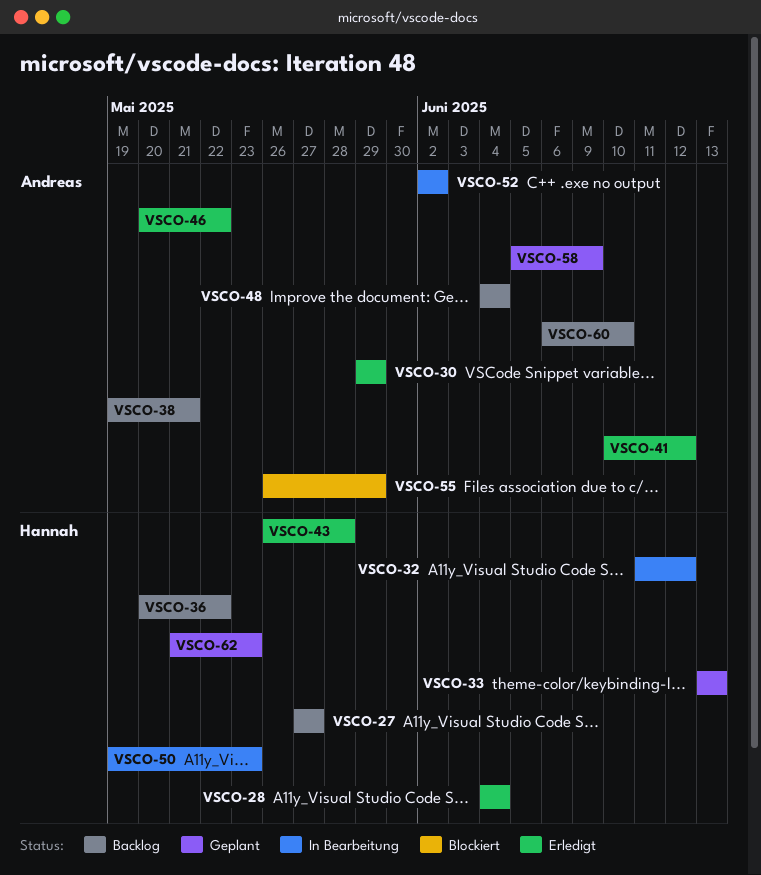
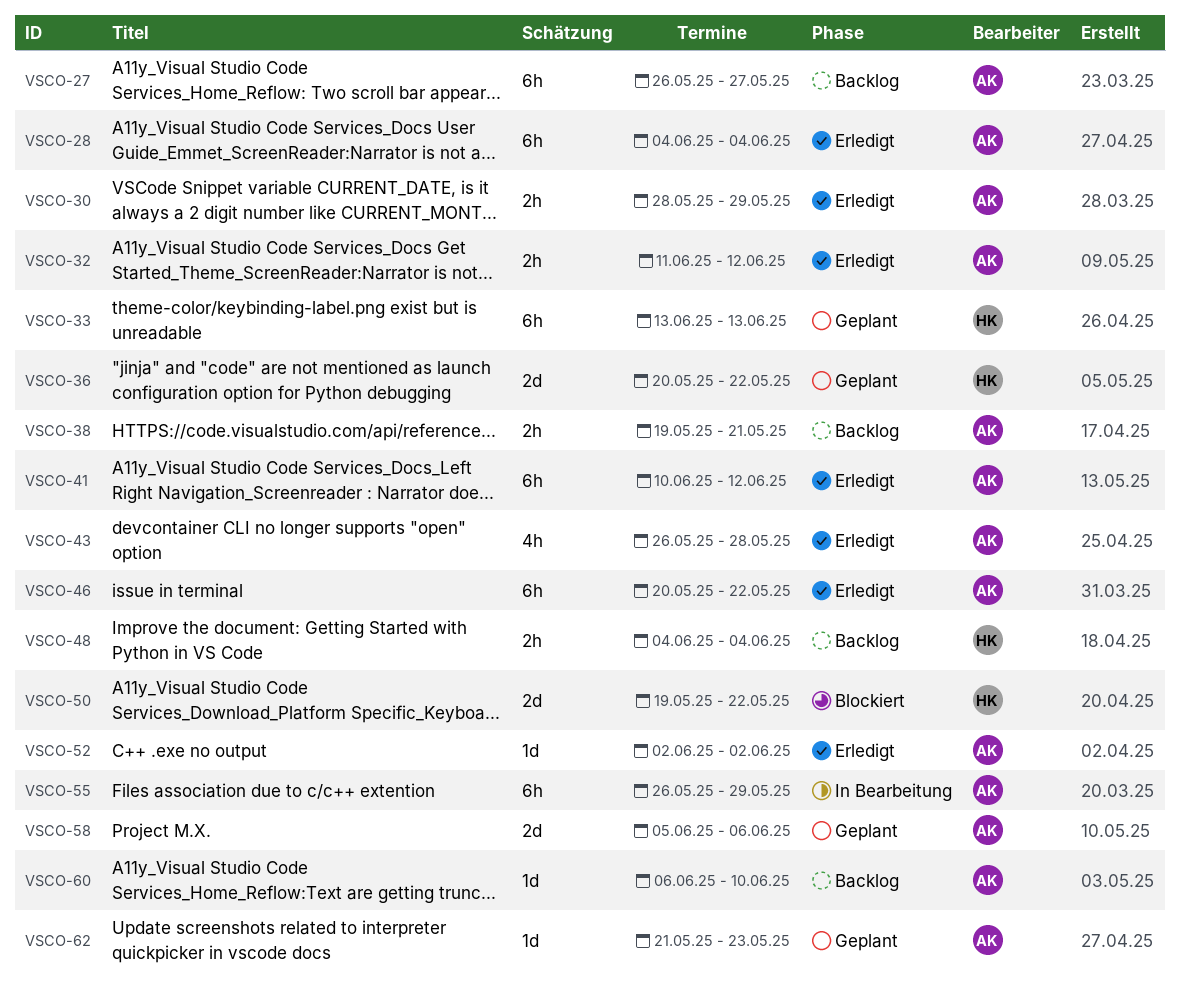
VSCO-27, owner: Hannah -> Andreas
VSCO-27, start: May 27 -> May 26
VSCO-28, owner: Hannah -> Andreas
VSCO-30, start: May 29 -> May 28
VSCO-32, status: In Bearbeitung -> Erledigt
VSCO-32, owner: Hannah -> Andreas
VSCO-36, status: Backlog -> Geplant
VSCO-43, owner: Hannah -> Andreas
VSCO-48, owner: Andreas -> Hannah
VSCO-50, status: In Bearbeitung -> Blockiert
VSCO-50, due: May 23 -> May 22
VSCO-52, status: In Bearbeitung -> Erledigt
VSCO-55, status: Blockiert -> In Bearbeitung
VSCO-58, due: Jun 9 -> Jun 6
VSCO-62, owner: Hannah -> Andreas

